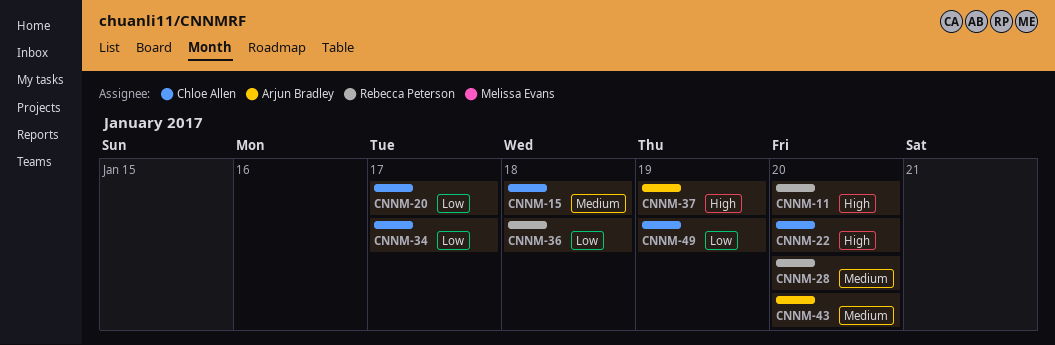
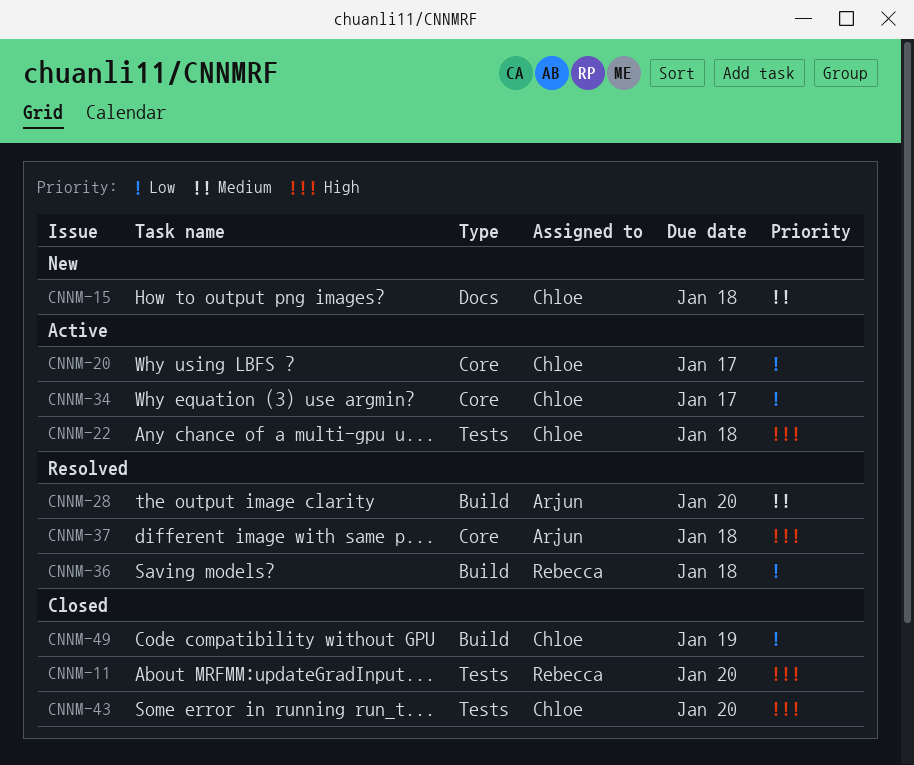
CNNM-22, due: Jan 20 -> Jan 18
CNNM-28, owner: Rebecca Peterson -> Arjun Bradley
CNNM-37, due: Jan 19 -> Jan 18
CNNM-43, owner: Arjun Bradley -> Chloe Allen
CNNM-43, priority: Medium -> High

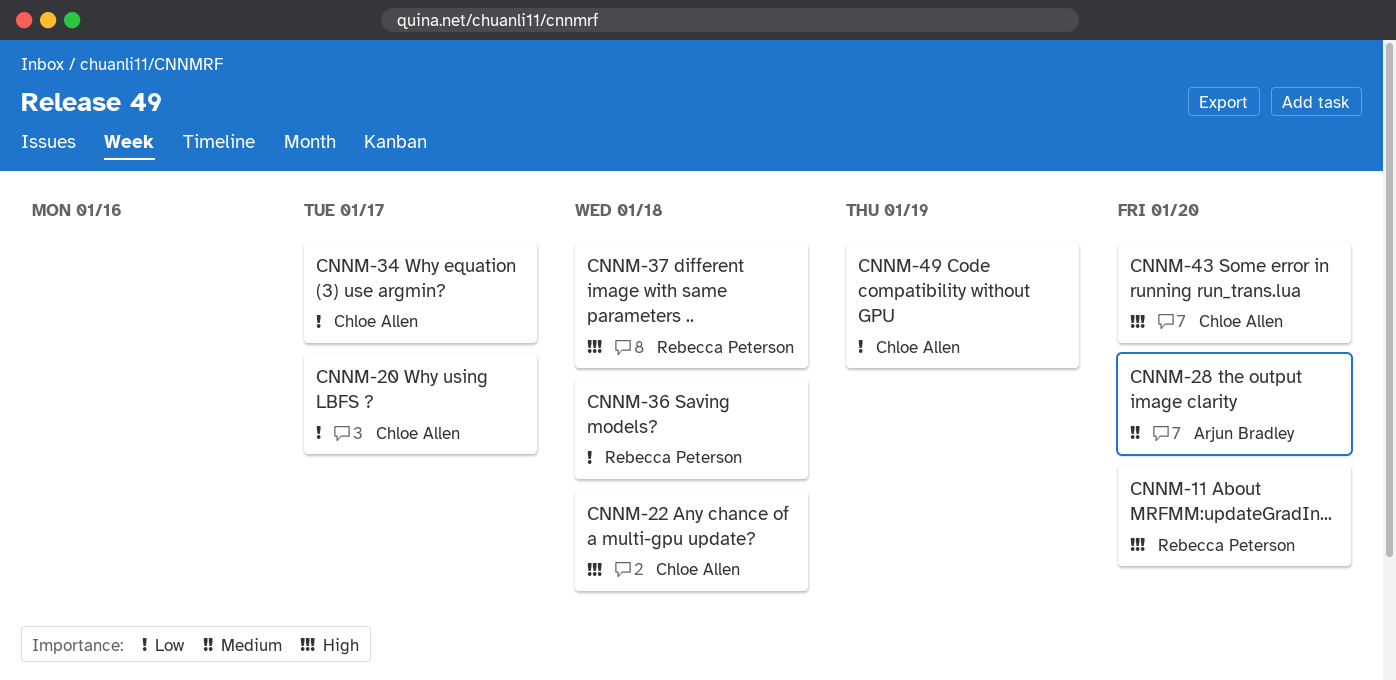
CNNM-15: present -> none
CNNM-37, owner: Arjun Bradley -> Rebecca Peterson

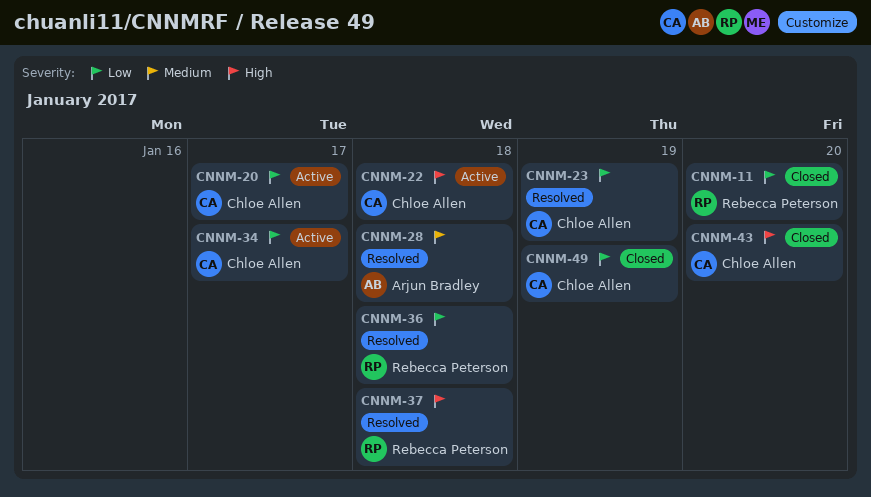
CNNM-11, priority: High -> Low
CNNM-23: none -> present
CNNM-28, due: Jan 20 -> Jan 18

